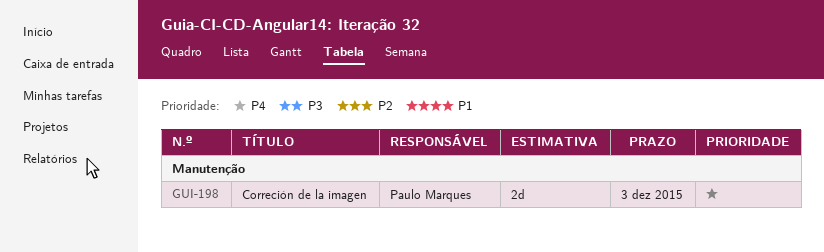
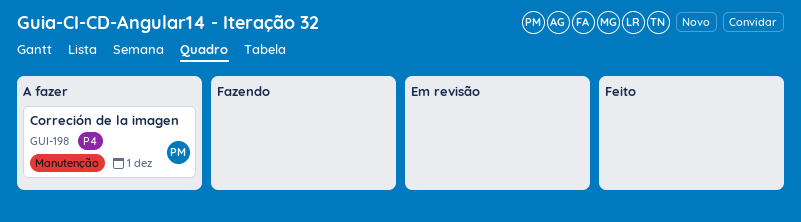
GUI-198, due: Dec 3 -> Dec 1

